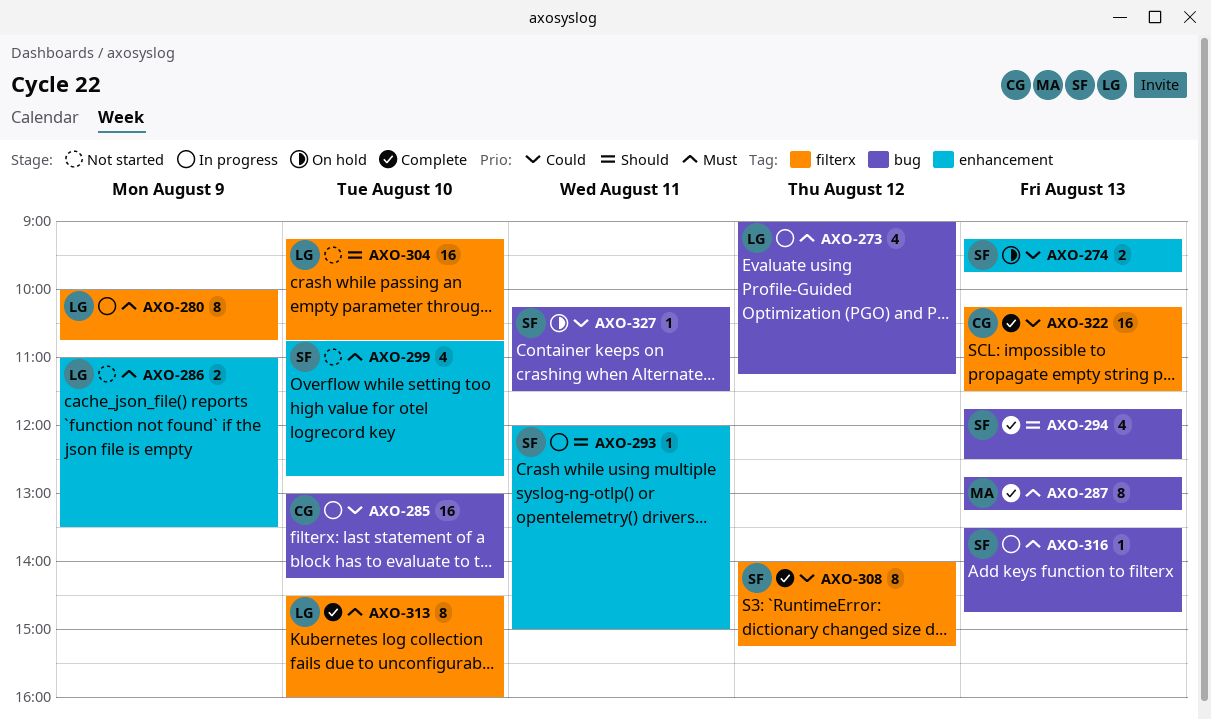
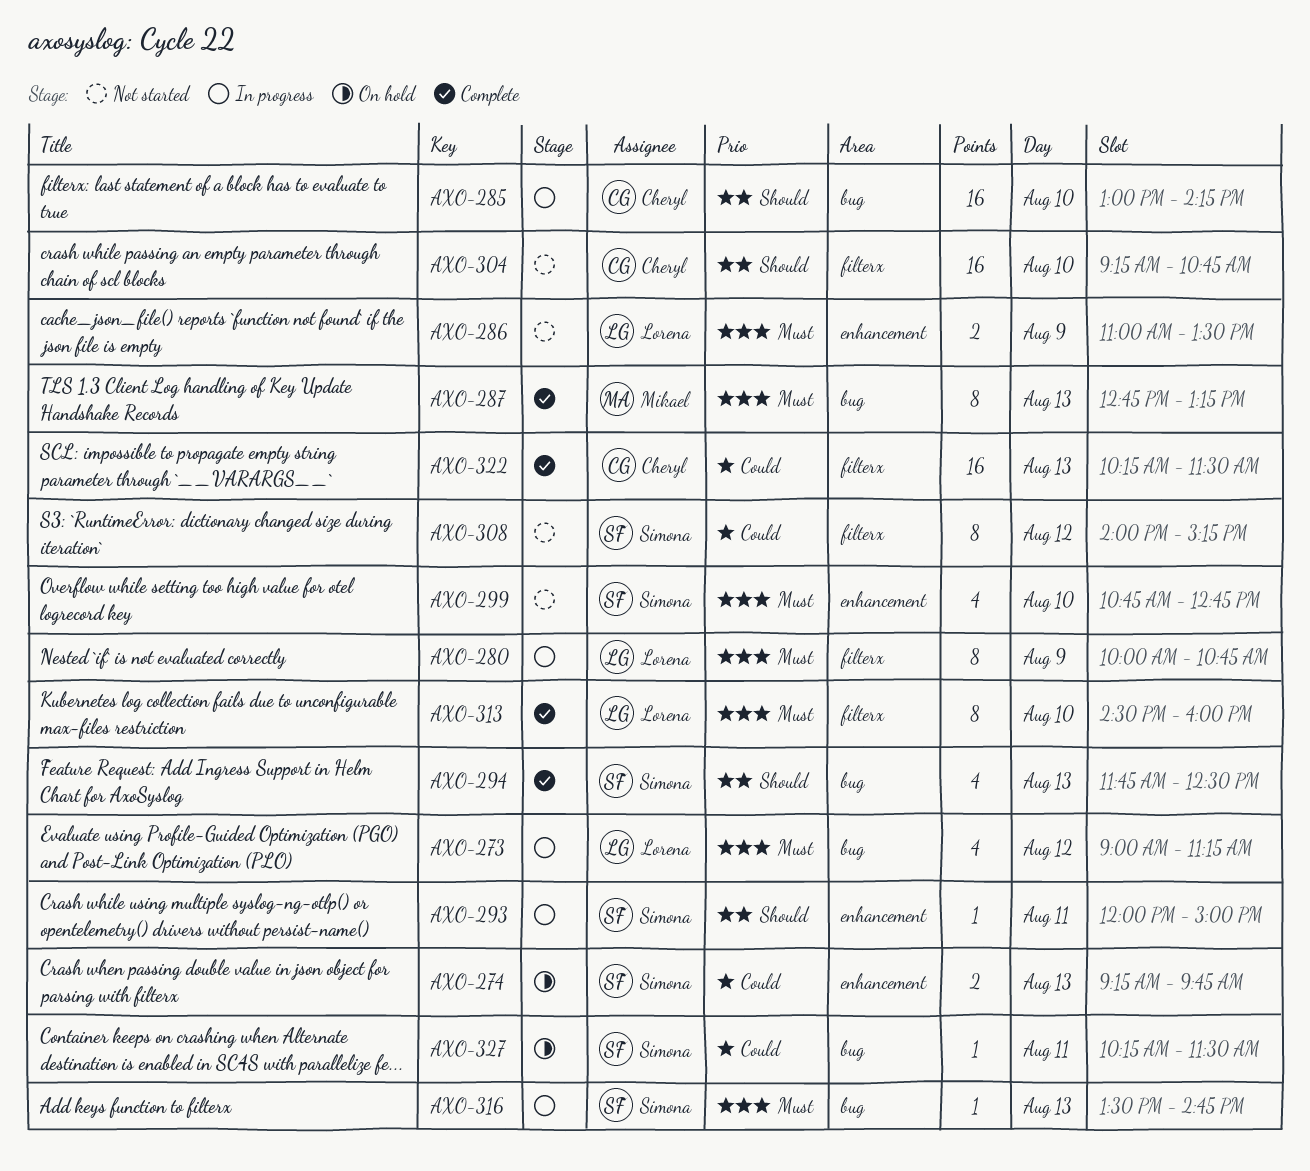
AXO-285, priority: Could -> Should
AXO-304, owner: Lorena -> Cheryl
AXO-308, status: Complete -> Not started

